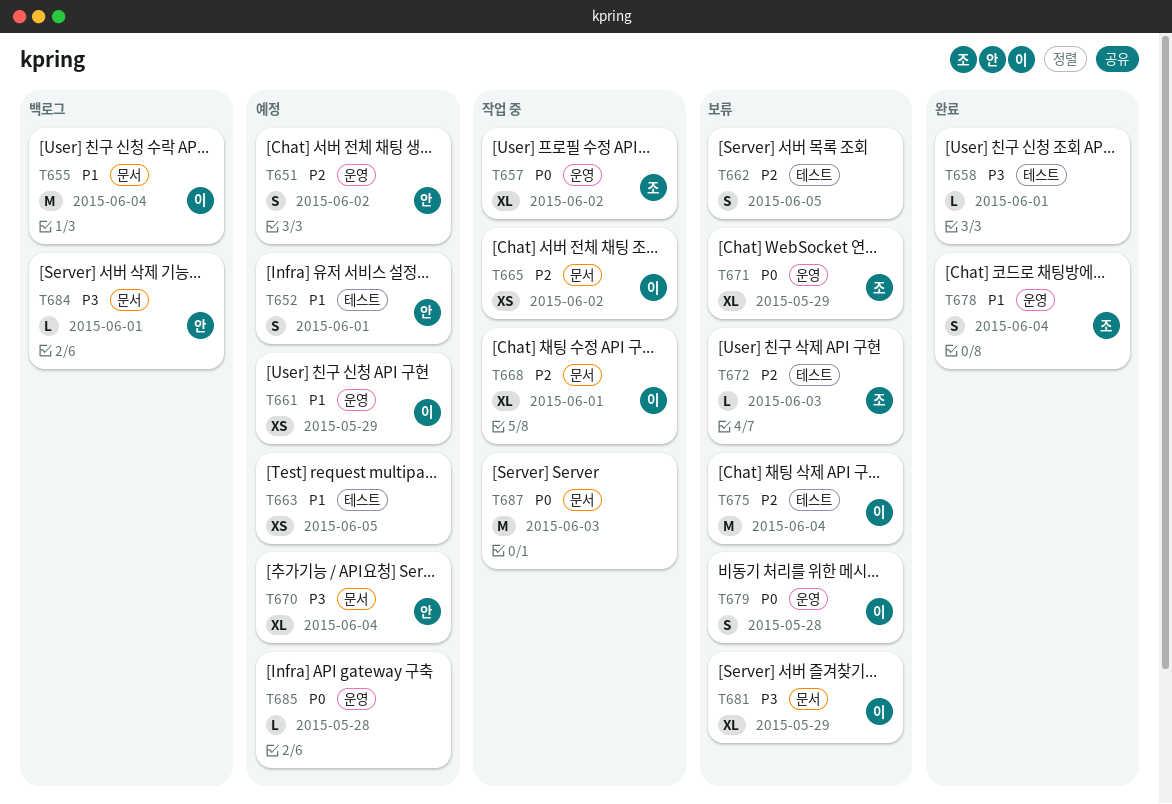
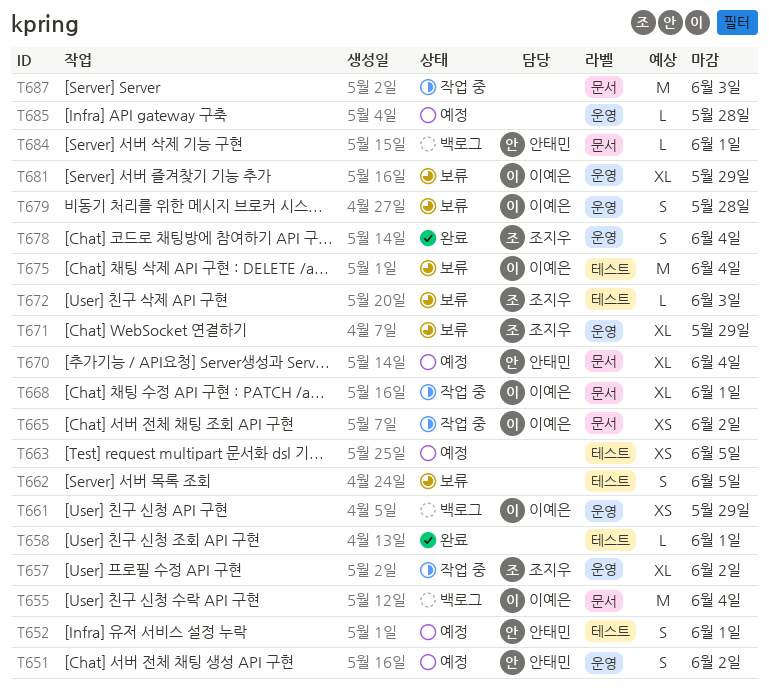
T661, status: 예정 -> 백로그
T681, label: 문서 -> 운영

